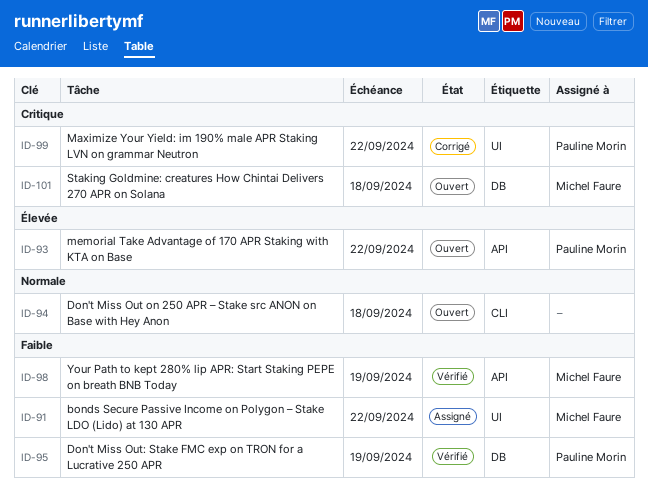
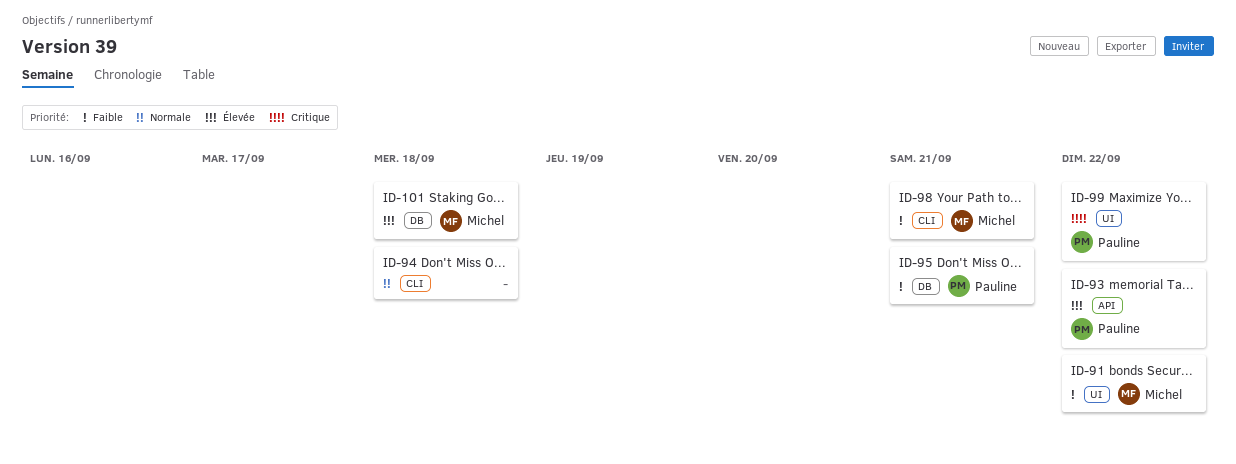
ID-95, due: Sep 19 -> Sep 21
ID-98, label: API -> CLI
ID-98, due: Sep 19 -> Sep 21
ID-101, priority: Critique -> Élevée

